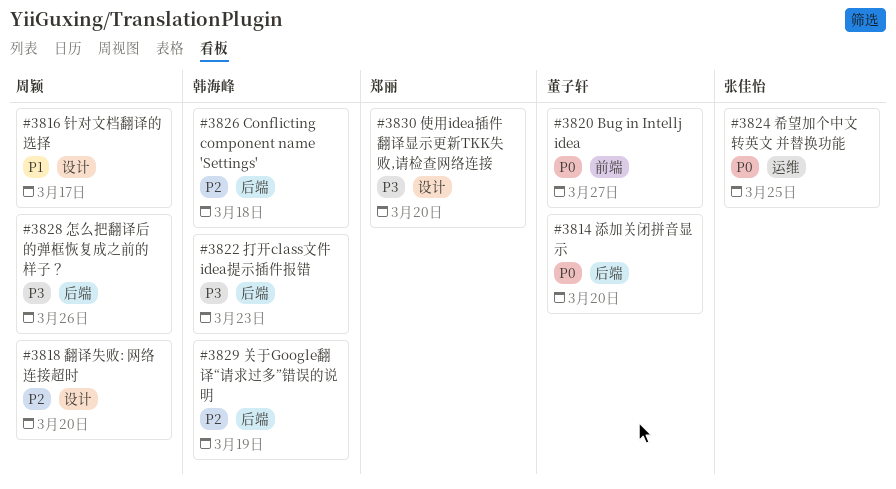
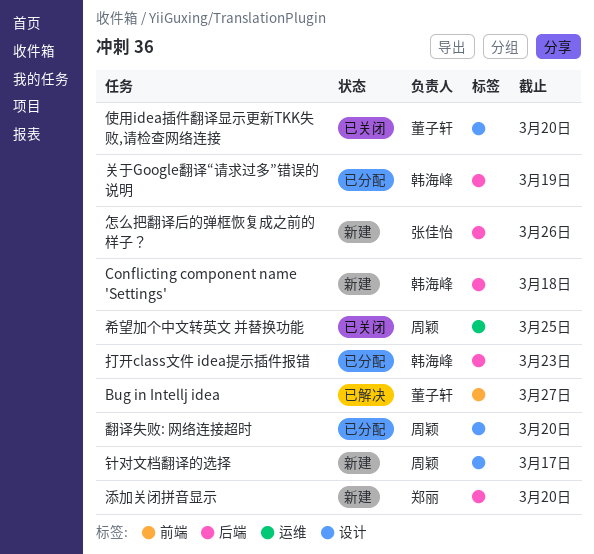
使用idea插件翻译显示更新TKK失败,请检查网络连接, owner: 郑丽 -> 董子轩
希望加个中文转英文 并替换功能, owner: 张佳怡 -> 周颖
怎么把翻译后的弹框恢复成之前的样子？, owner: 周颖 -> 张佳怡
添加关闭拼音显示, owner: 董子轩 -> 郑丽

